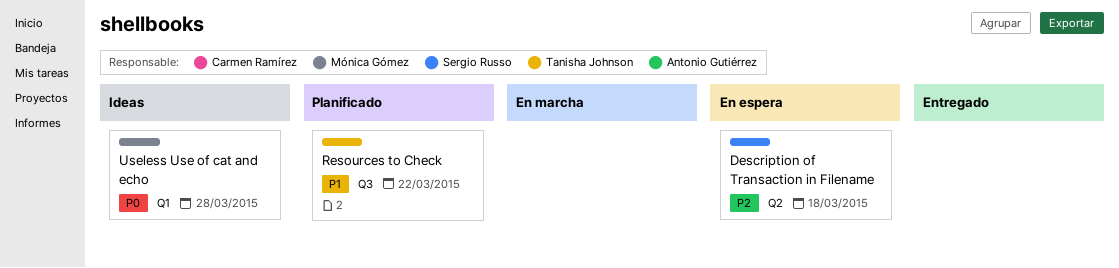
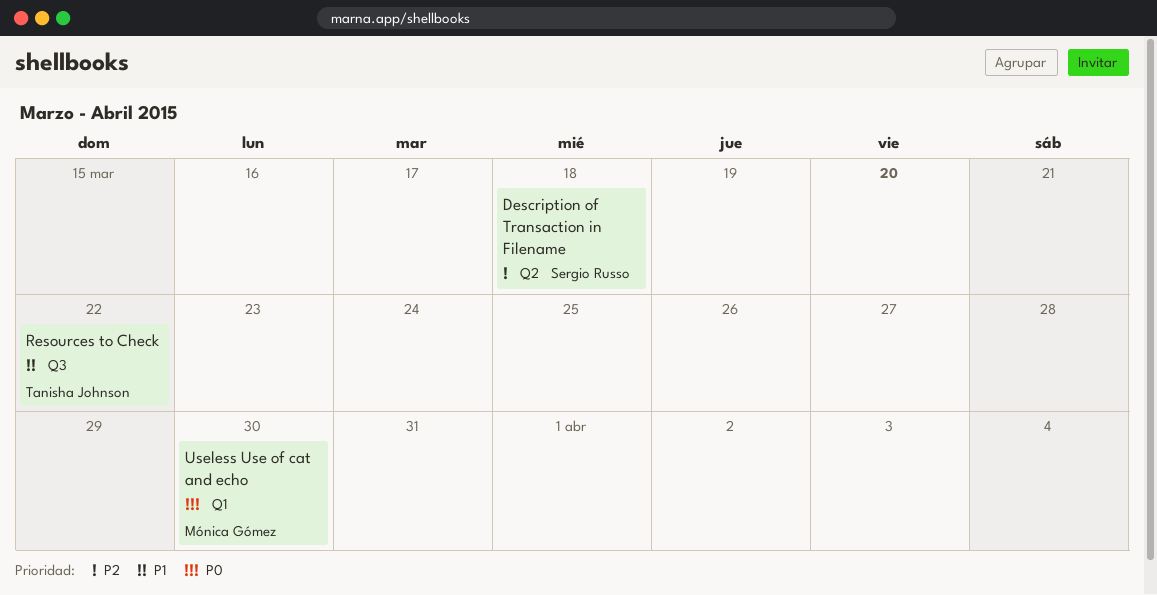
Useless Use of cat and echo, due: Mar 28 -> Mar 30

